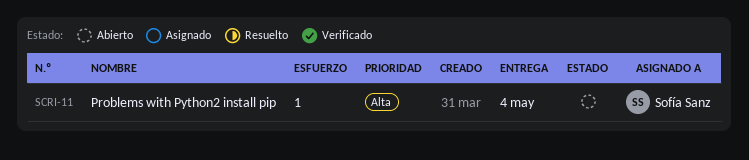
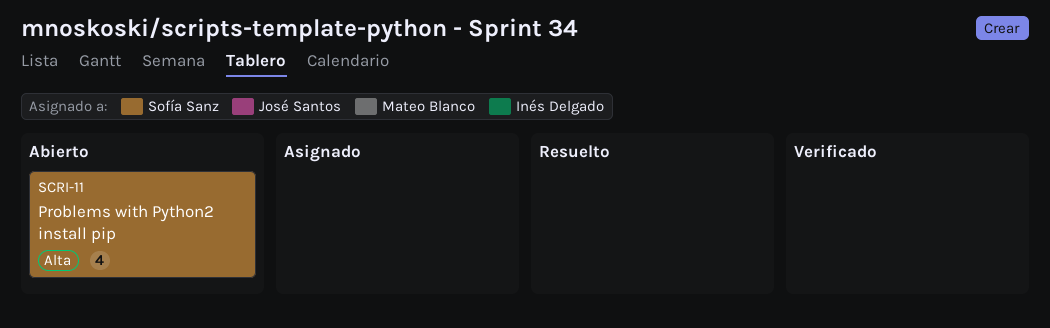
SCRI-11, estimate: 1 -> 4

